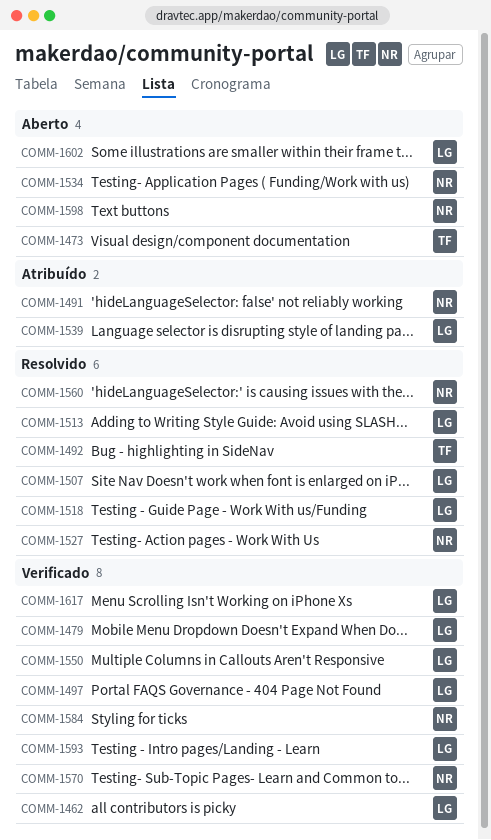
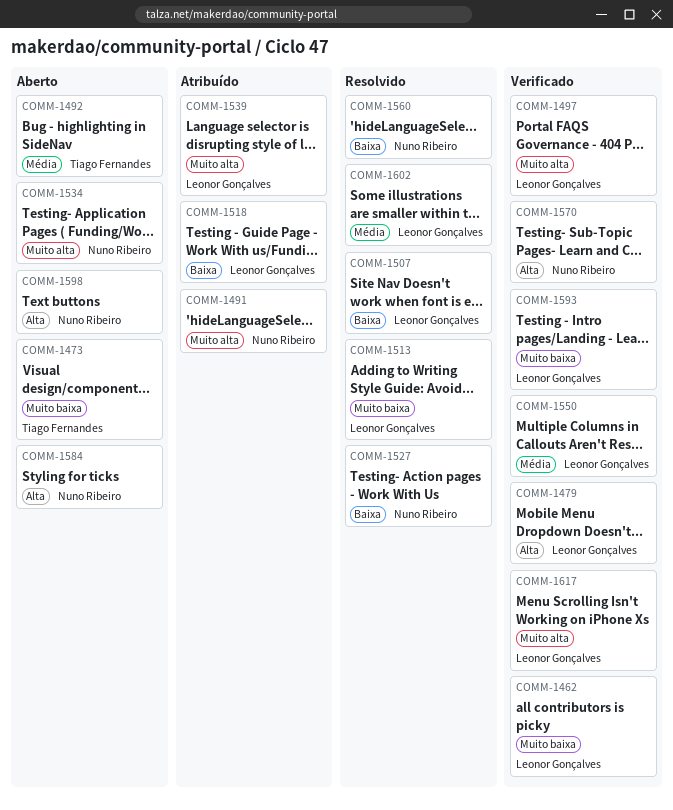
COMM-1492, status: Resolvido -> Aberto
COMM-1518, status: Resolvido -> Atribuído
COMM-1584, status: Verificado -> Aberto
COMM-1602, status: Aberto -> Resolvido

